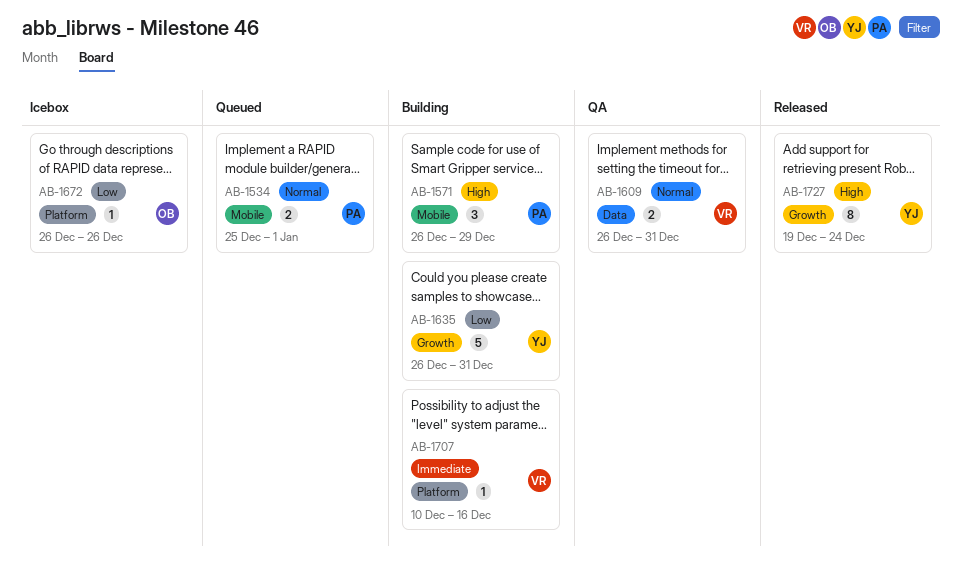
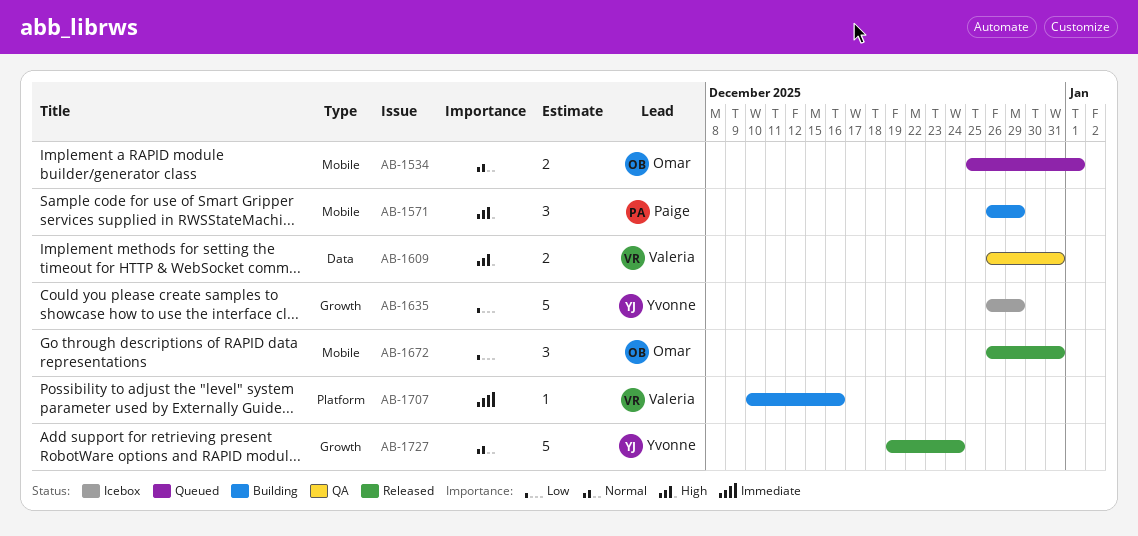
AB-1534, owner: Paige -> Omar
AB-1609, priority: Normal -> High
AB-1635, status: Building -> Icebox
AB-1635, due: Dec 31 -> Dec 29
AB-1672, status: Icebox -> Released
AB-1672, label: Platform -> Mobile
AB-1672, estimate: 1 -> 3
AB-1672, due: Dec 26 -> Dec 31
AB-1727, priority: High -> Normal
AB-1727, estimate: 8 -> 5

